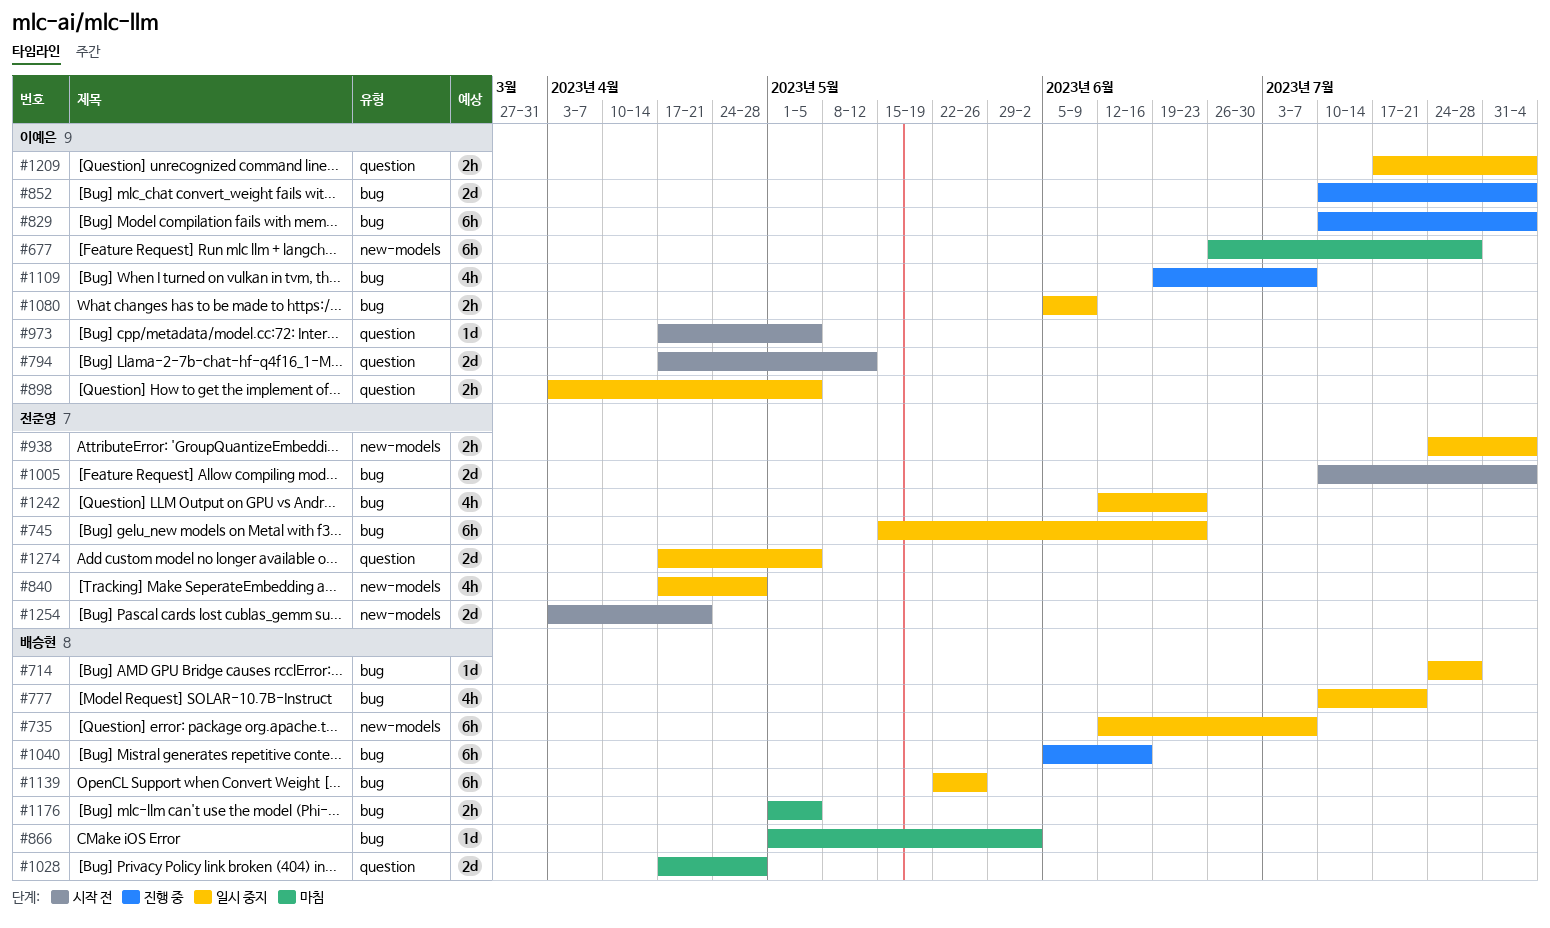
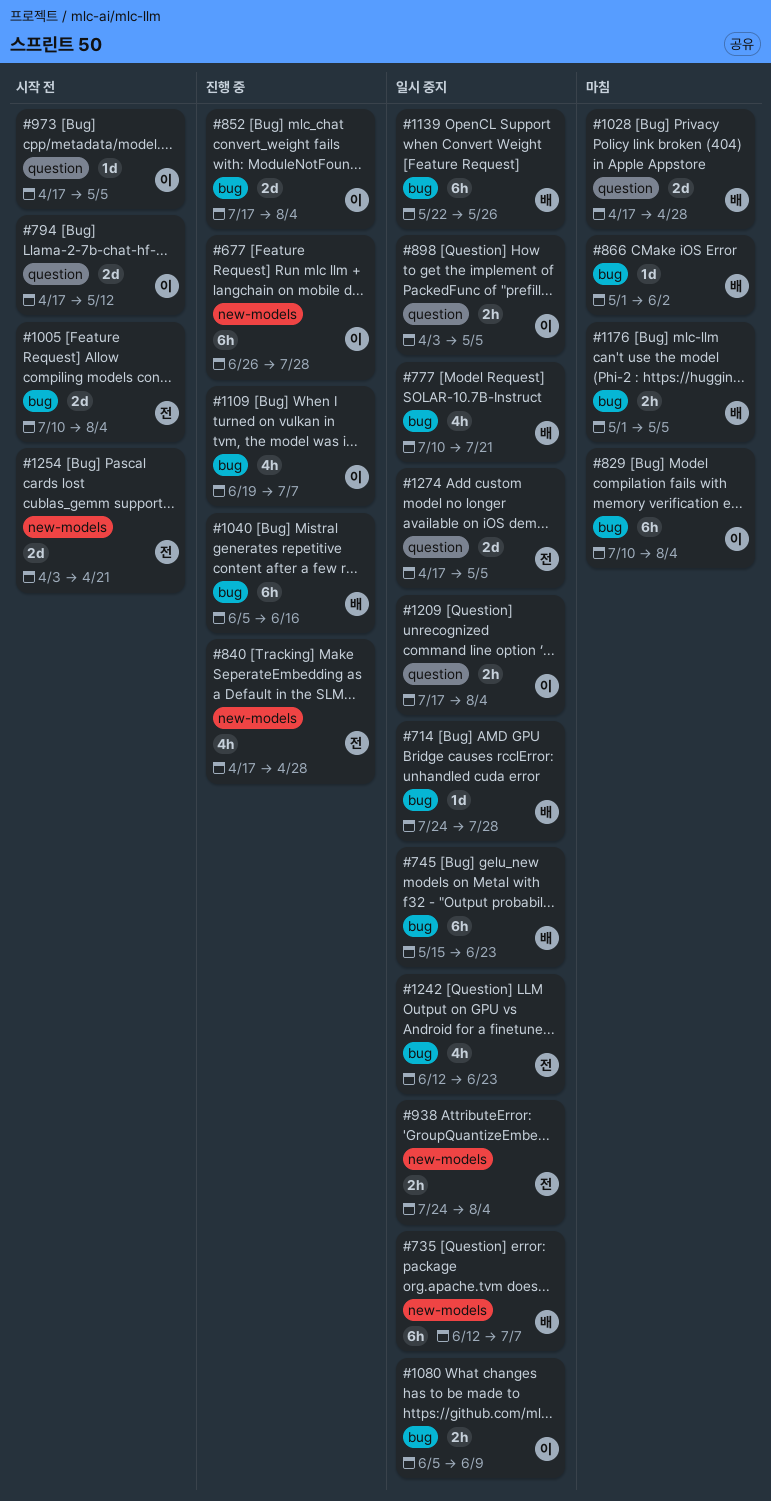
#677, status: 마침 -> 진행 중
#745, owner: 전준영 -> 배승현
#829, status: 진행 중 -> 마침
#840, status: 일시 중지 -> 진행 중
#852, start: Jul 10 -> Jul 17

